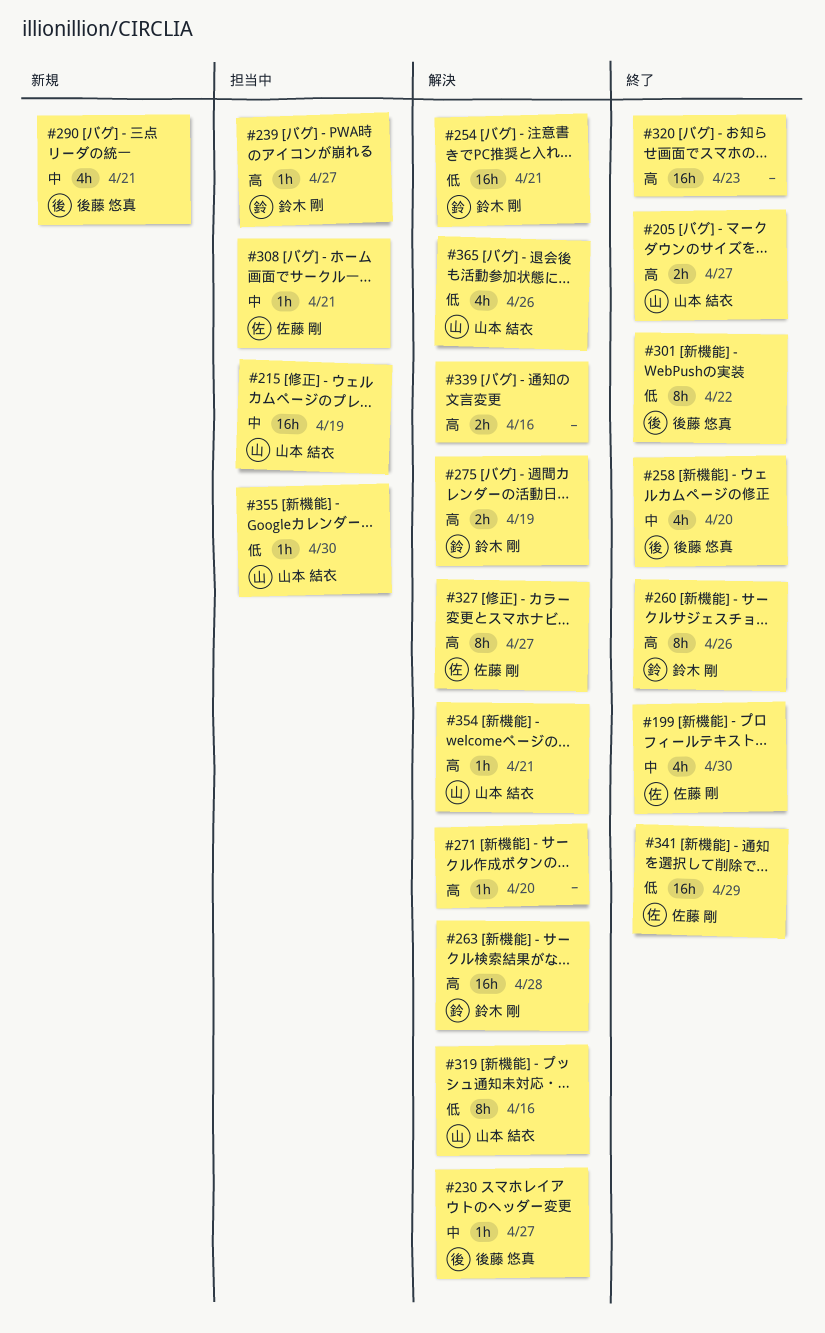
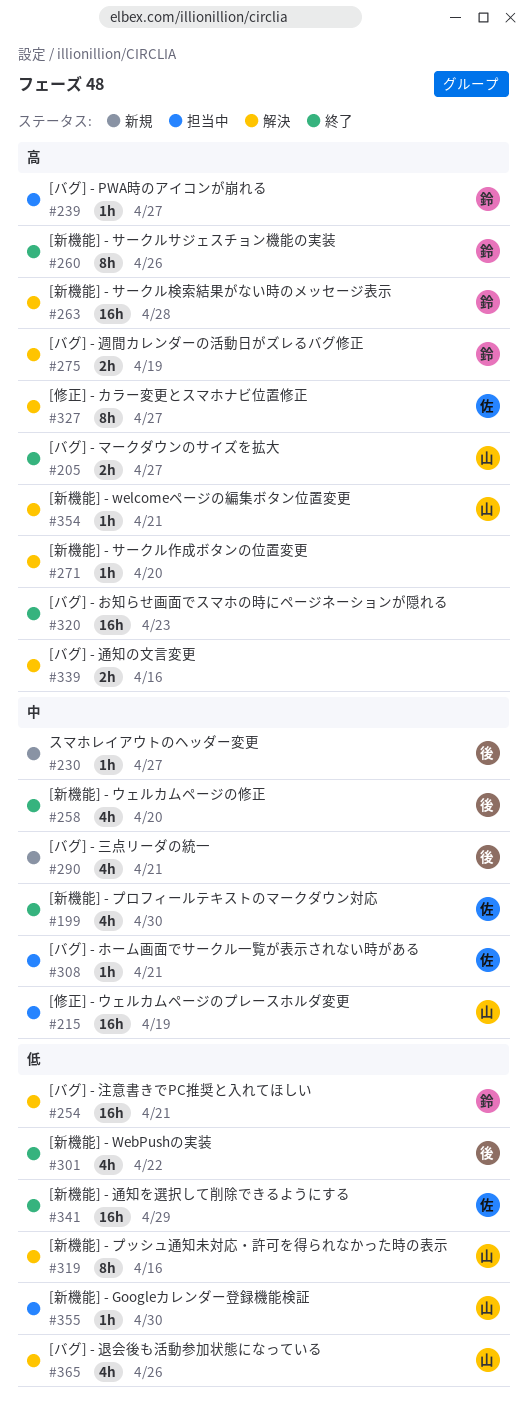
#230, status: 解決 -> 新規
#301, estimate: 8h -> 4h

